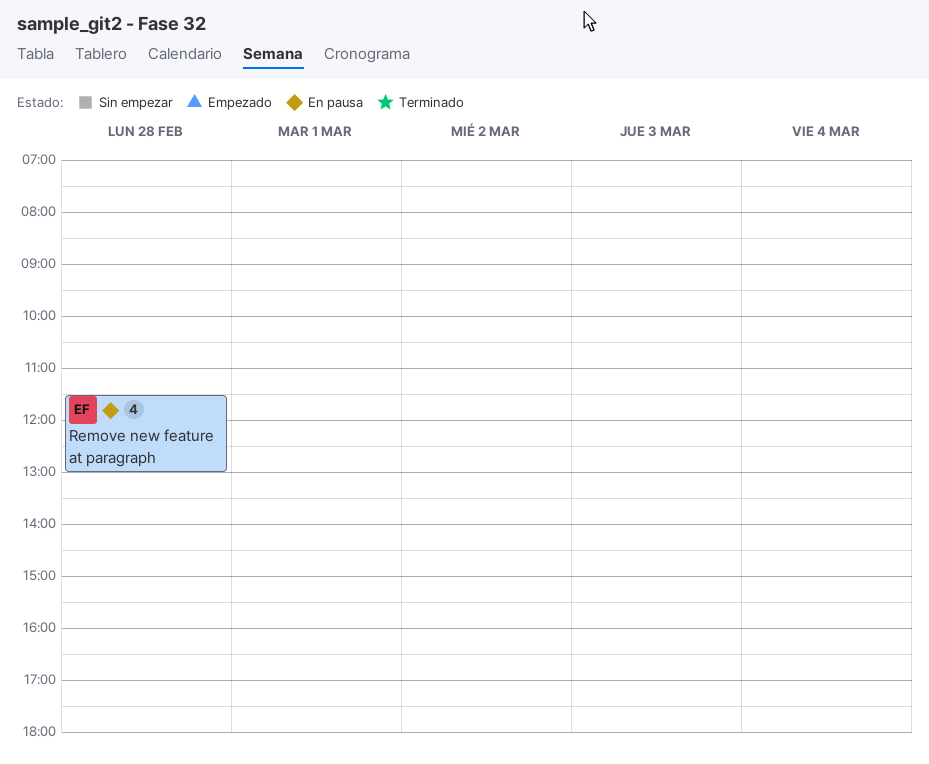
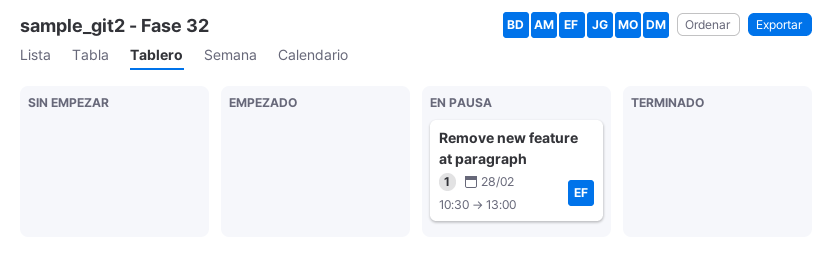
Remove new feature at paragraph, estimate: 4 -> 1
Remove new feature at paragraph, begins: 11:30 -> 10:30

